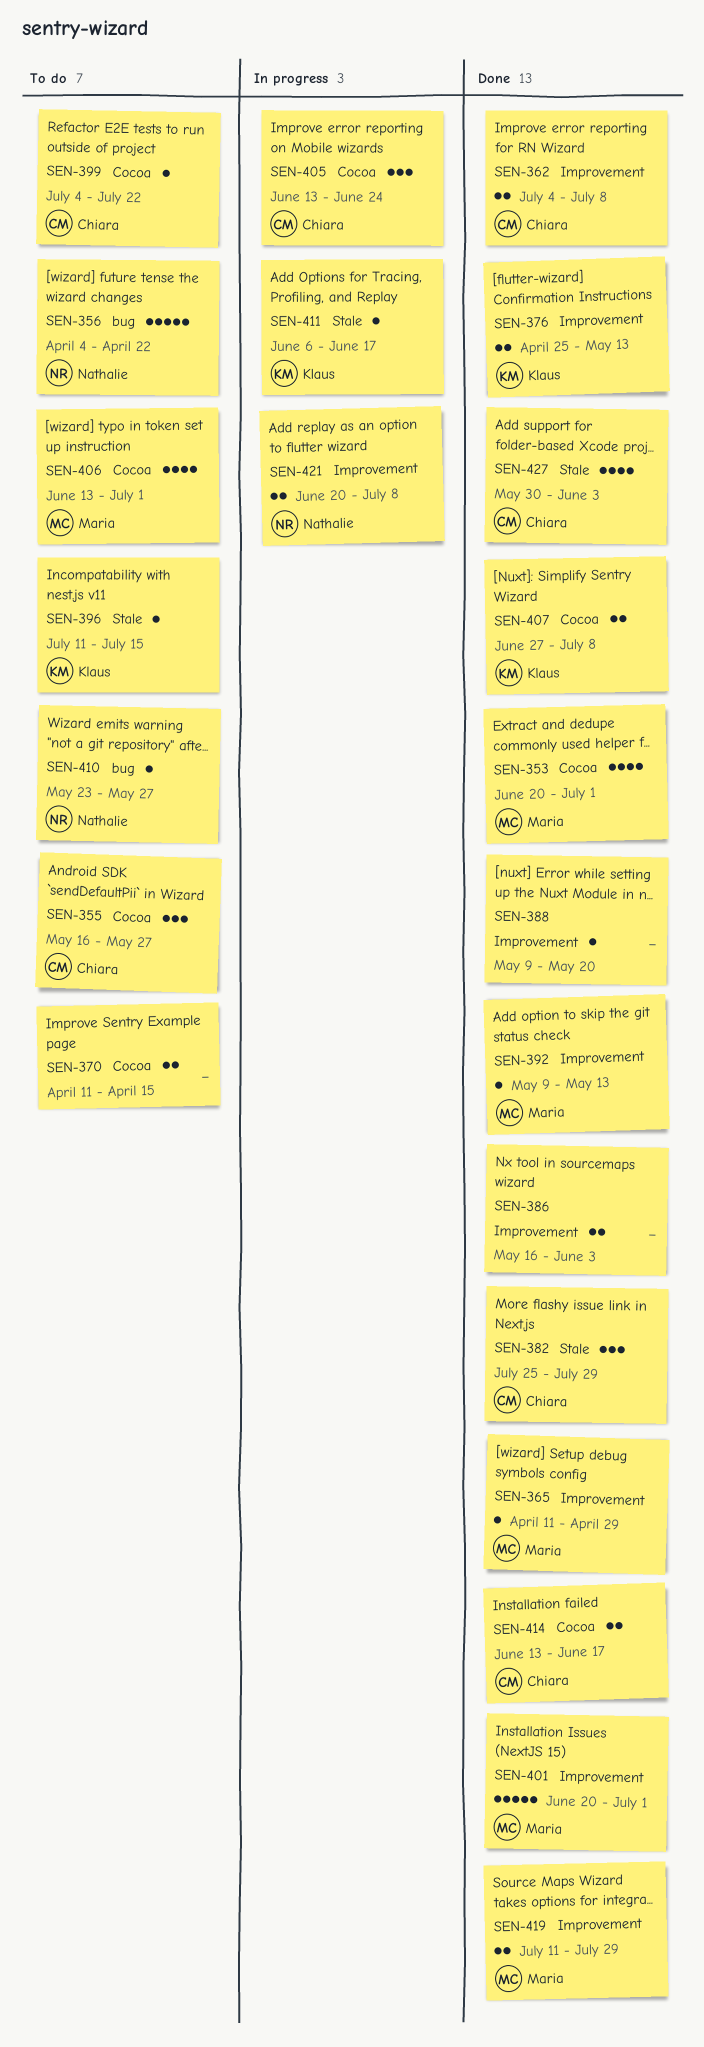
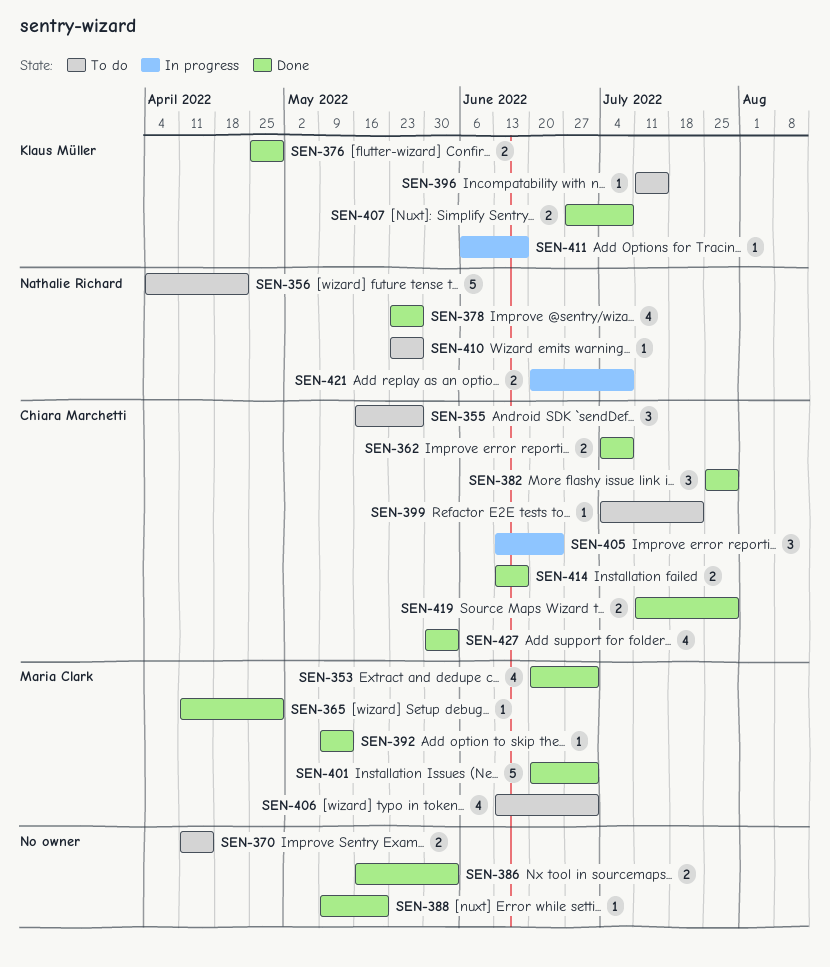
SEN-376, due: May 13 -> Apr 29
SEN-378: none -> present
SEN-419, owner: Maria Clark -> Chiara Marchetti

